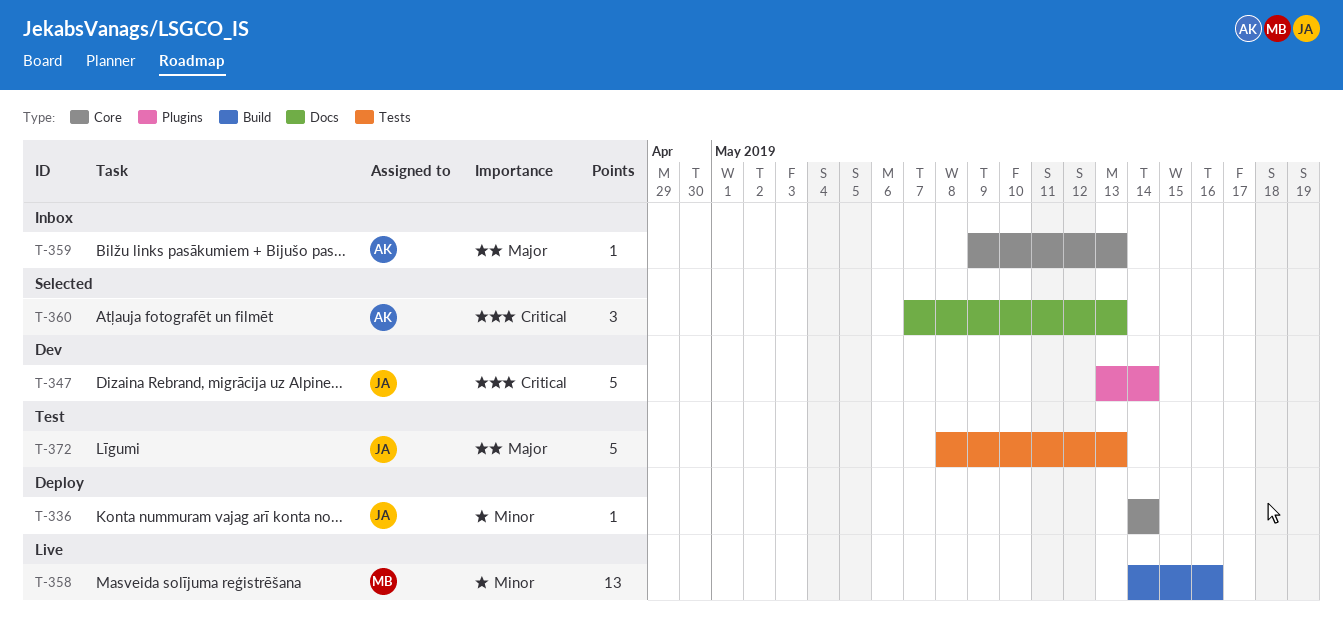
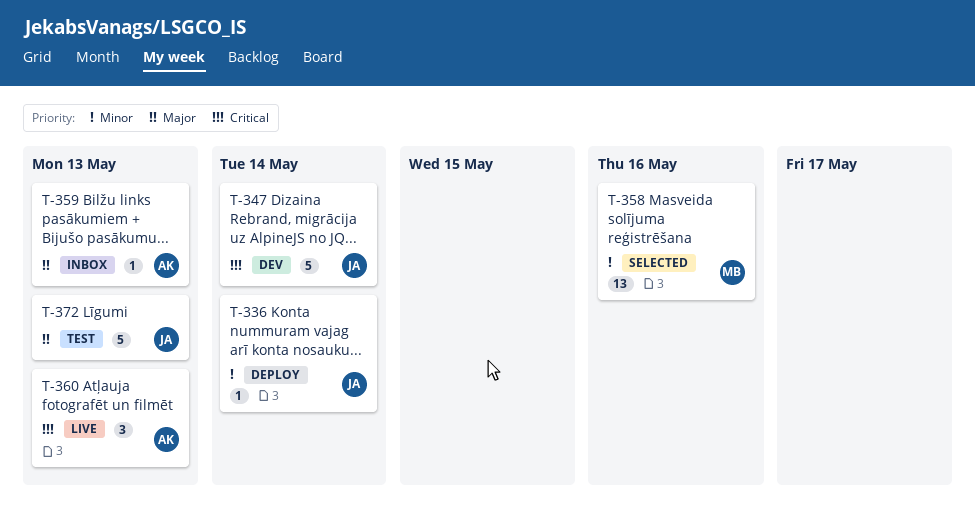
T-358, status: Live -> Selected
T-360, status: Selected -> Live

